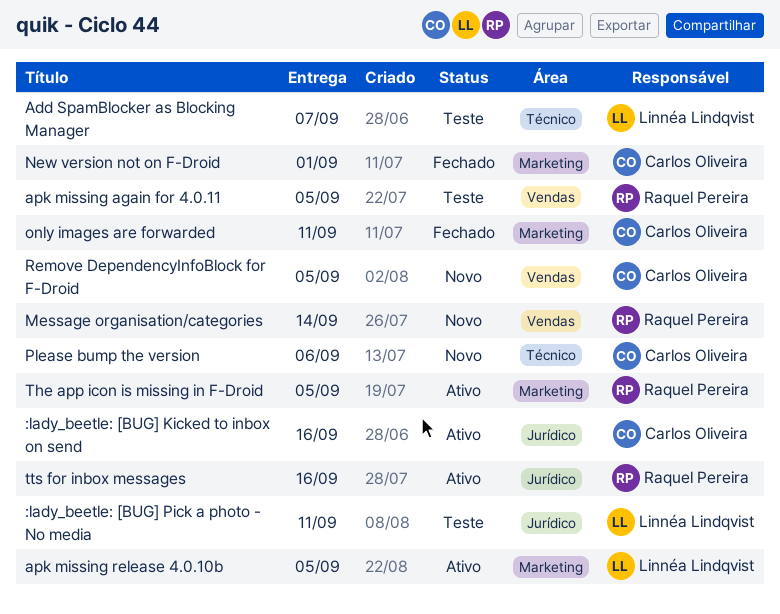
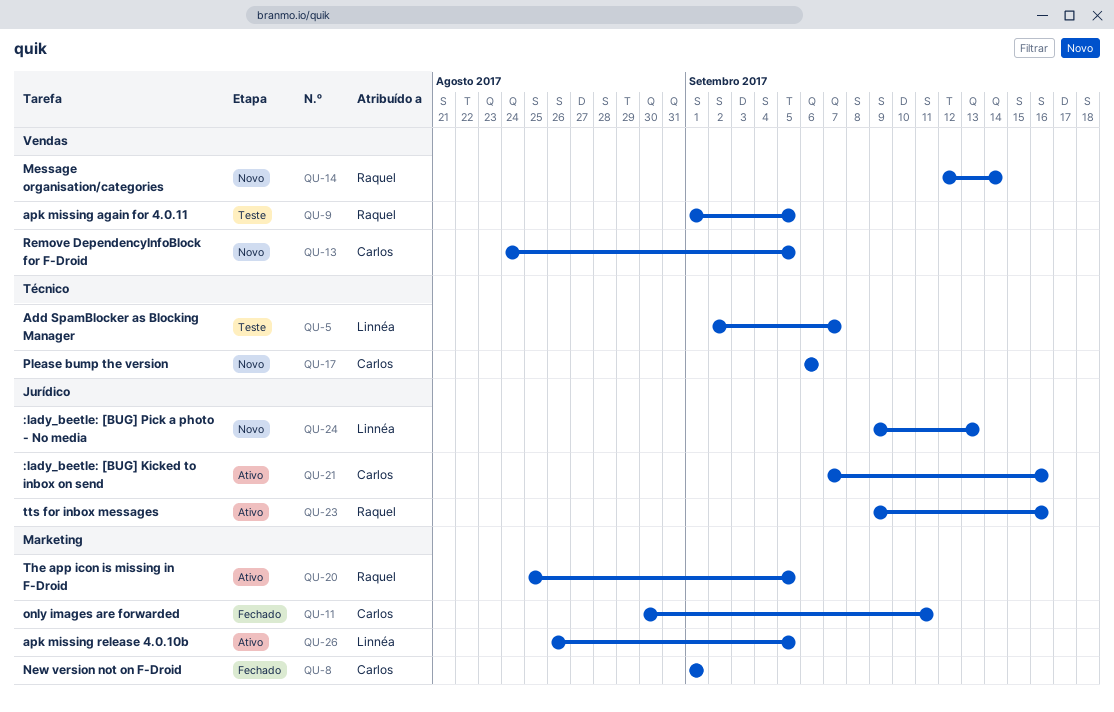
:lady_beetle: [BUG] Pick a photo - No media, status: Teste -> Novo
:lady_beetle: [BUG] Pick a photo - No media, due: Sep 11 -> Sep 13

